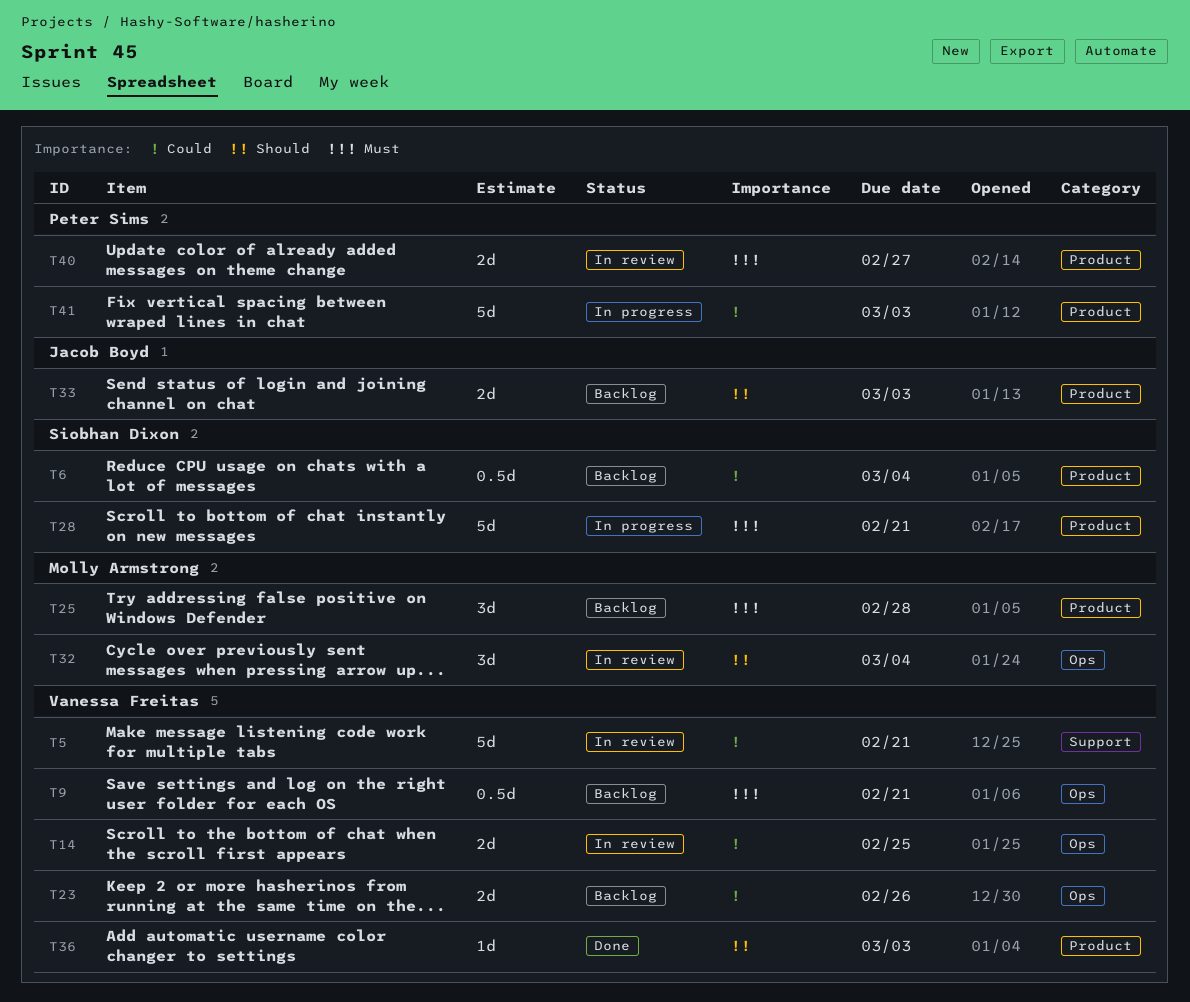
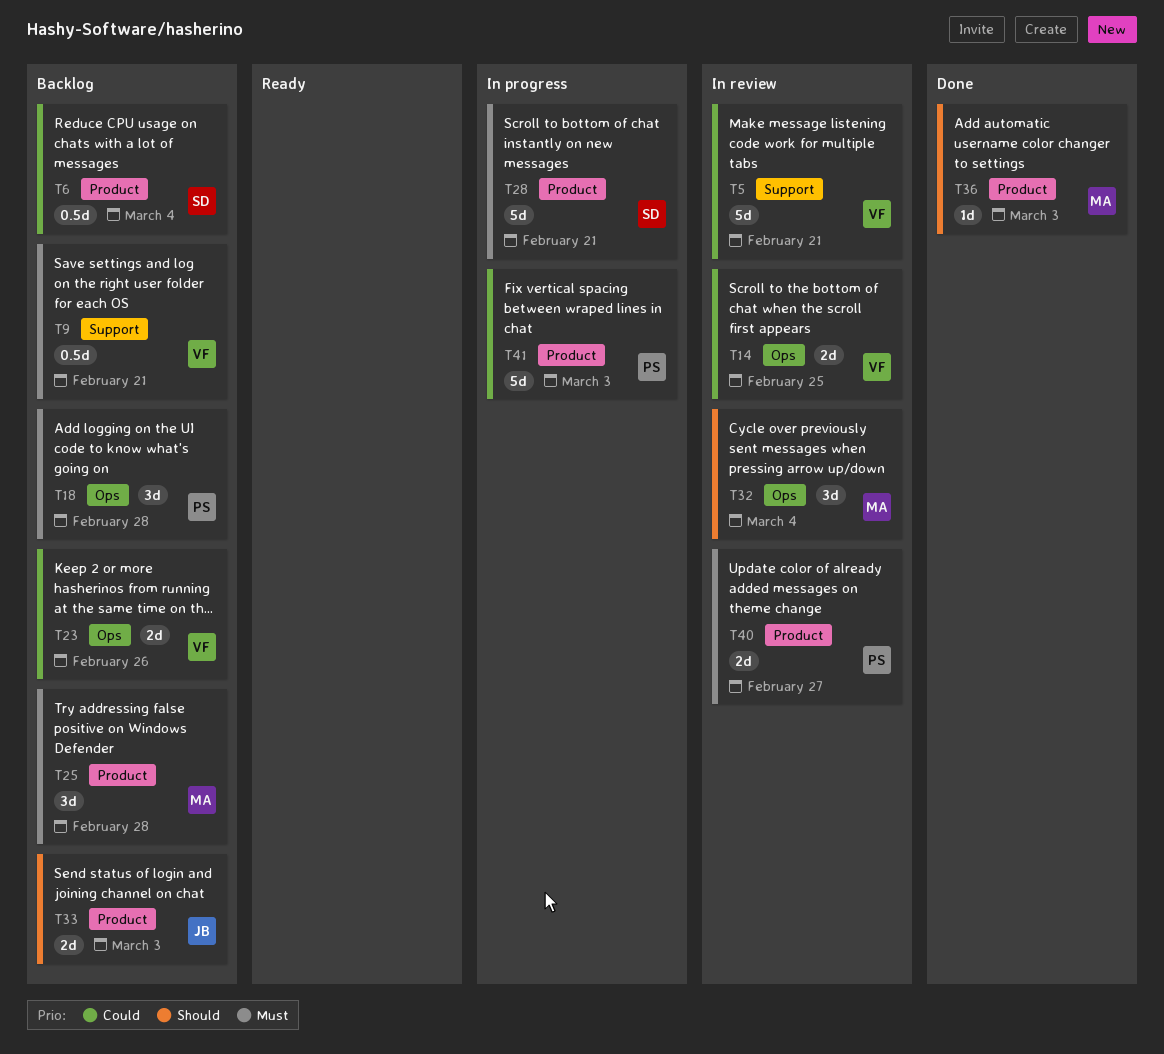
T9, label: Ops -> Support
T18: none -> present
T36, owner: Vanessa Freitas -> Molly Armstrong

